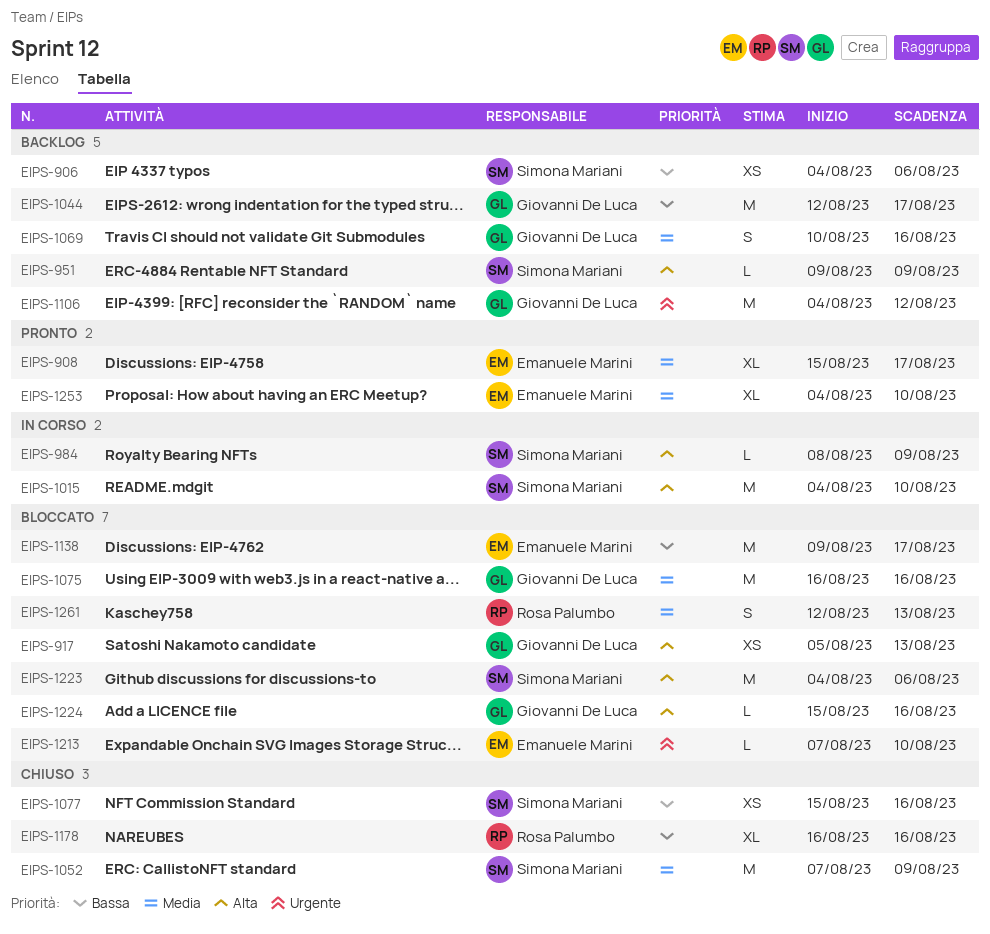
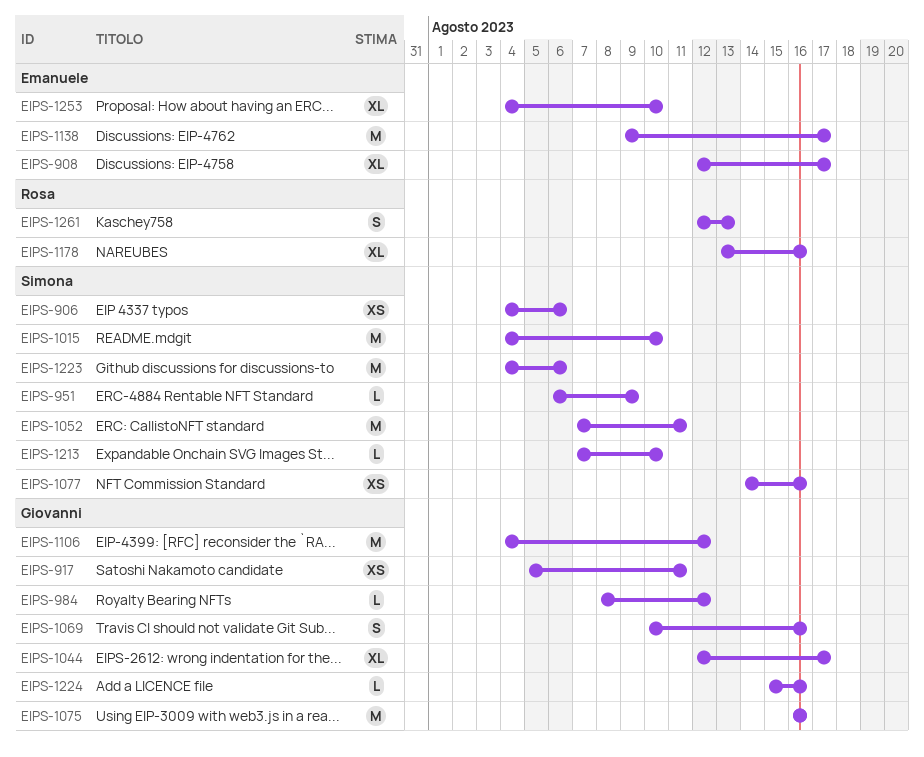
EIPS-908, start: Aug 15 -> Aug 12
EIPS-917, due: Aug 13 -> Aug 11
EIPS-951, start: Aug 9 -> Aug 6
EIPS-984, owner: Simona Mariani -> Giovanni De Luca
EIPS-984, due: Aug 9 -> Aug 12
EIPS-1044, estimate: M -> XL
EIPS-1052, due: Aug 9 -> Aug 11
EIPS-1077, start: Aug 15 -> Aug 14
EIPS-1178, start: Aug 16 -> Aug 13
EIPS-1213, owner: Emanuele Marini -> Simona Mariani

